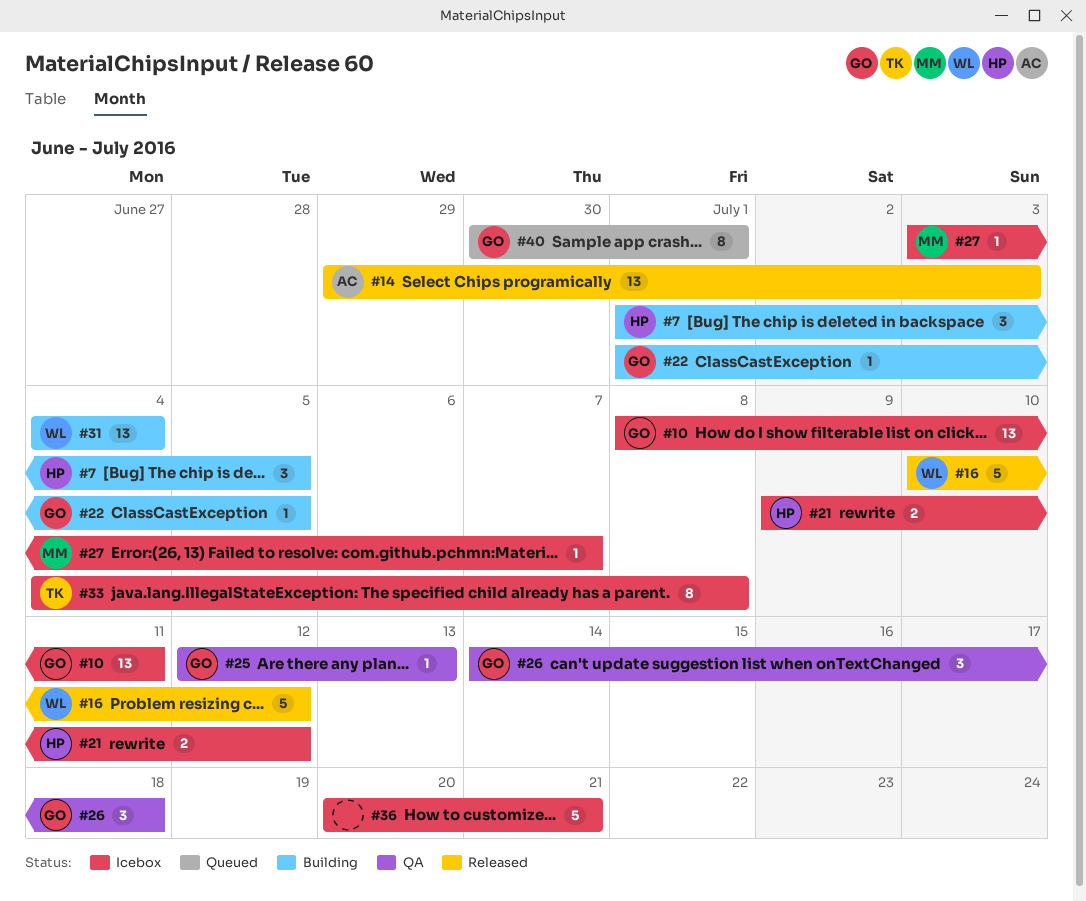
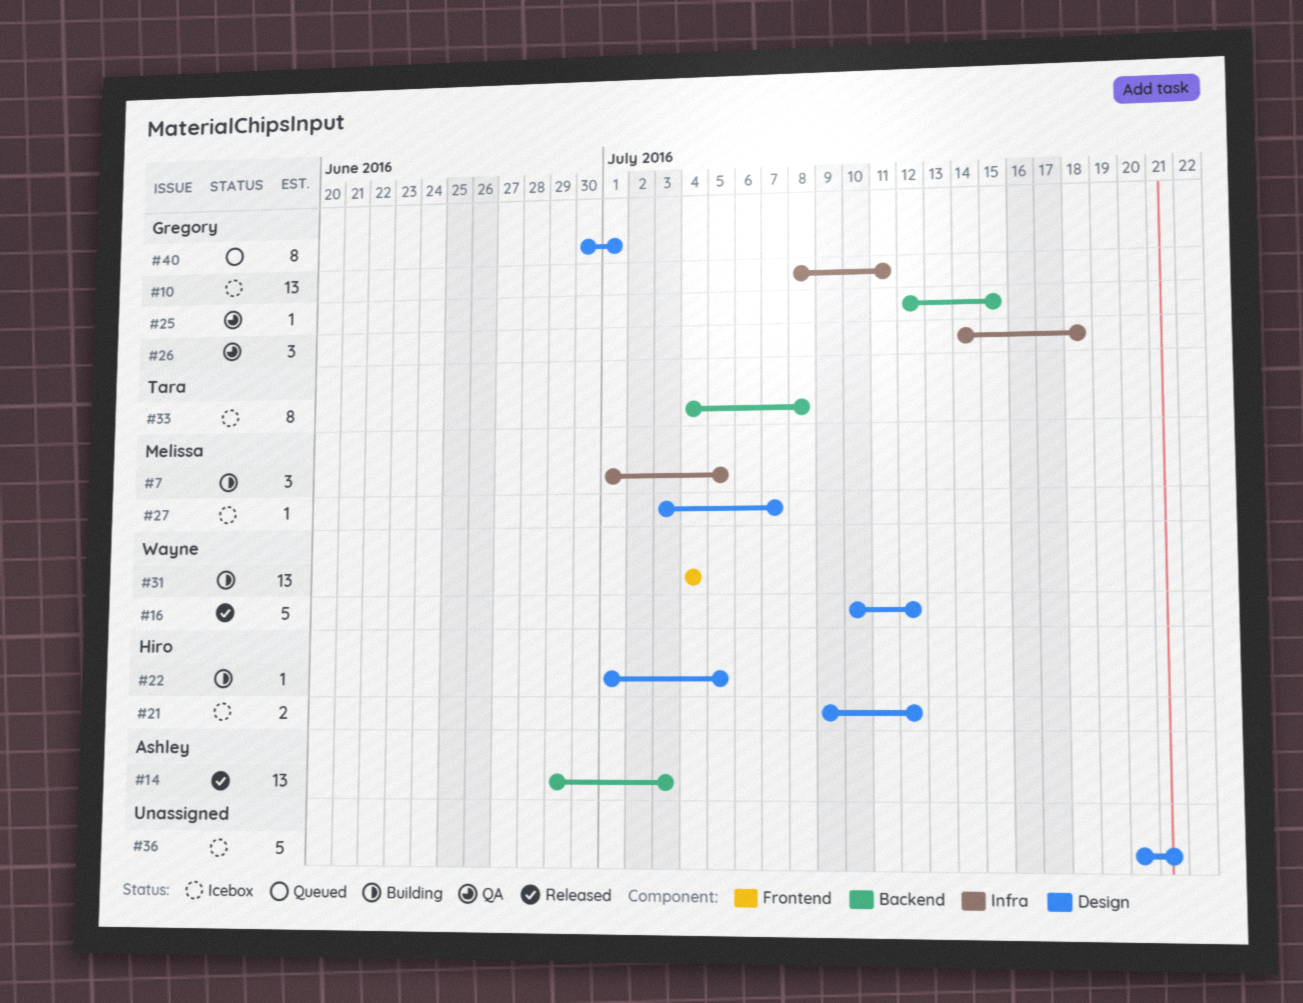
#7, owner: Hiro -> Melissa
#22, owner: Gregory -> Hiro
#25, due: Jul 13 -> Jul 15

